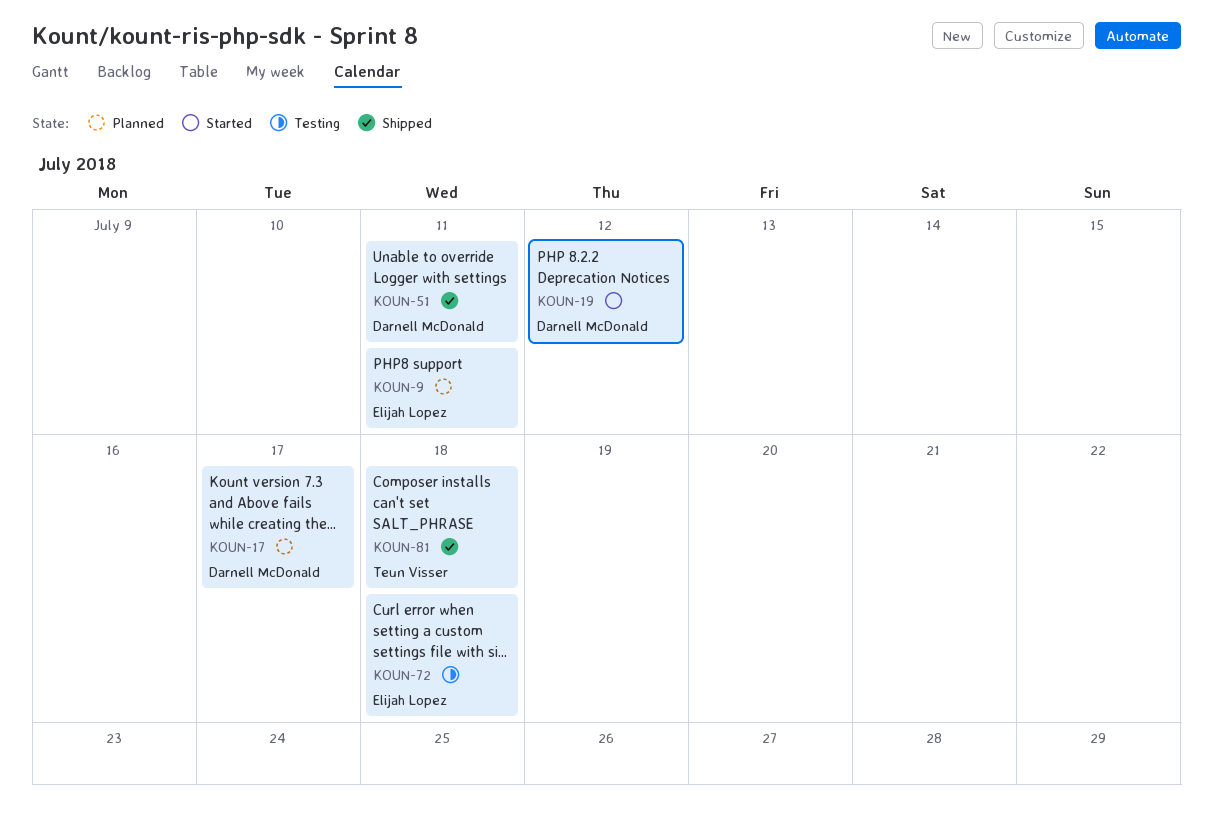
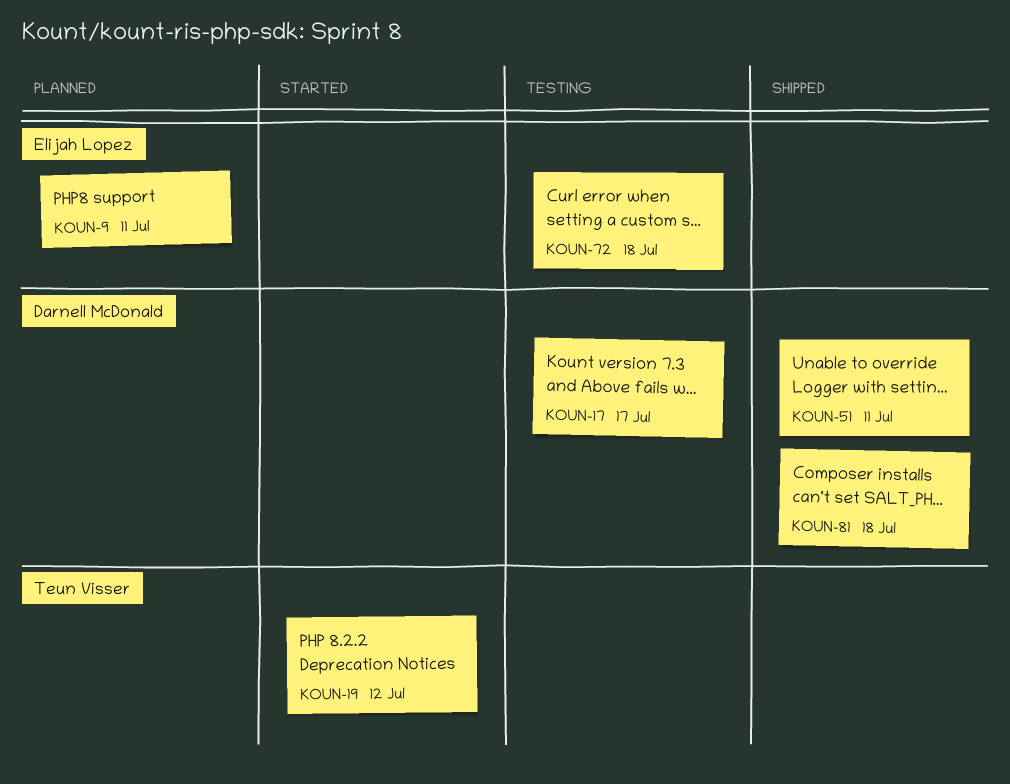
KOUN-17, status: Planned -> Testing
KOUN-19, owner: Darnell McDonald -> Teun Visser
KOUN-81, owner: Teun Visser -> Darnell McDonald

